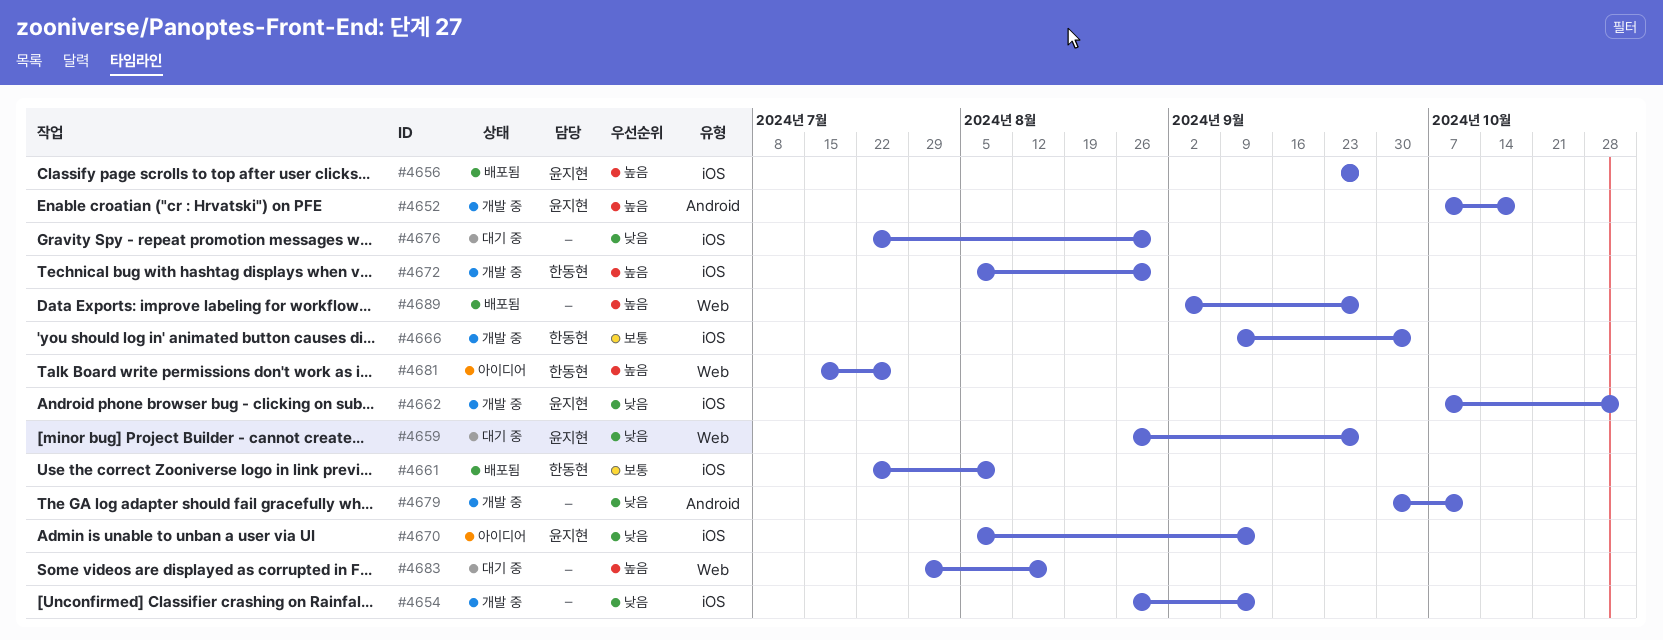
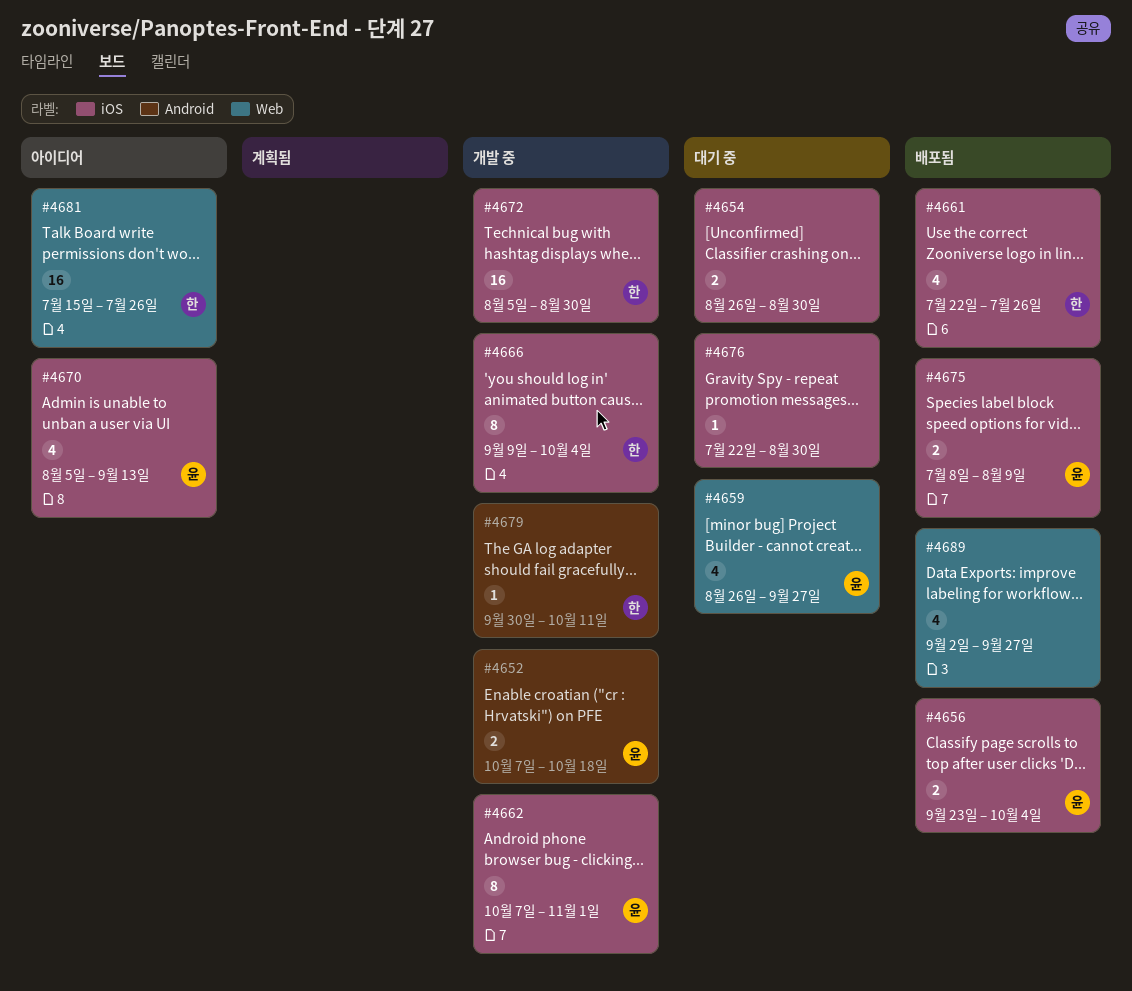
#4654, status: 개발 중 -> 대기 중
#4654, due: Sep 13 -> Aug 30
#4656, due: Sep 27 -> Oct 4
#4661, due: Aug 9 -> Jul 26
#4675: none -> present
#4679, owner: none -> 한동현
#4683: present -> none

